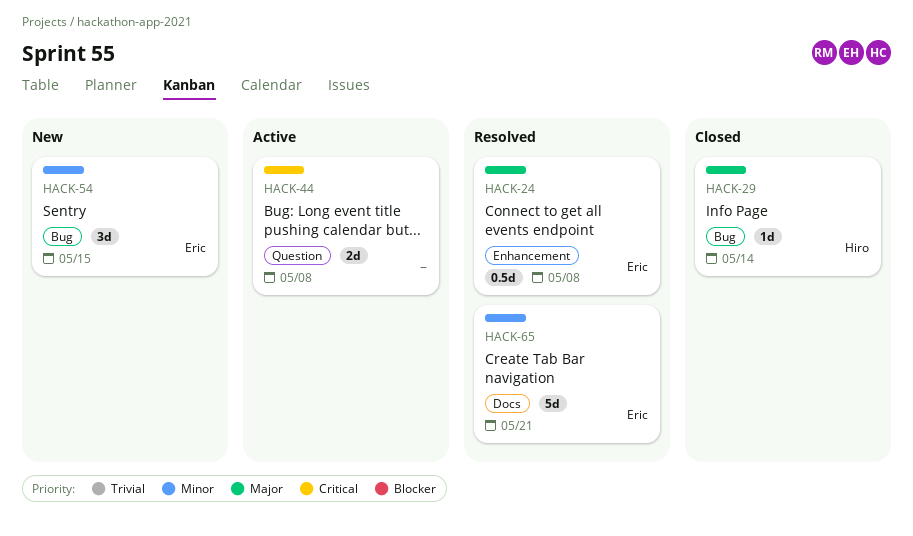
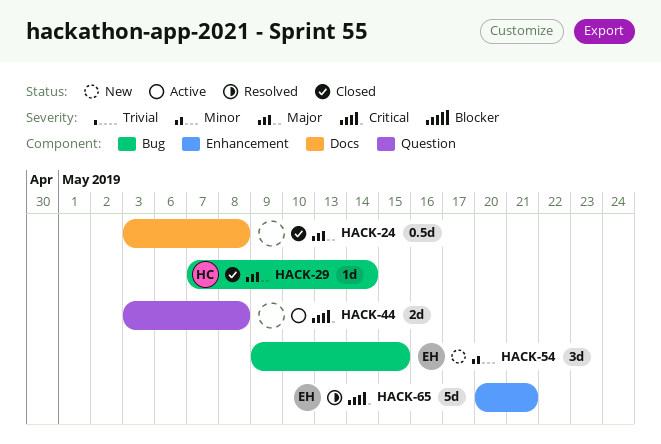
HACK-24, status: Resolved -> Closed
HACK-24, owner: Eric -> none
HACK-24, label: Enhancement -> Docs
HACK-65, priority: Minor -> Critical
HACK-65, label: Docs -> Enhancement

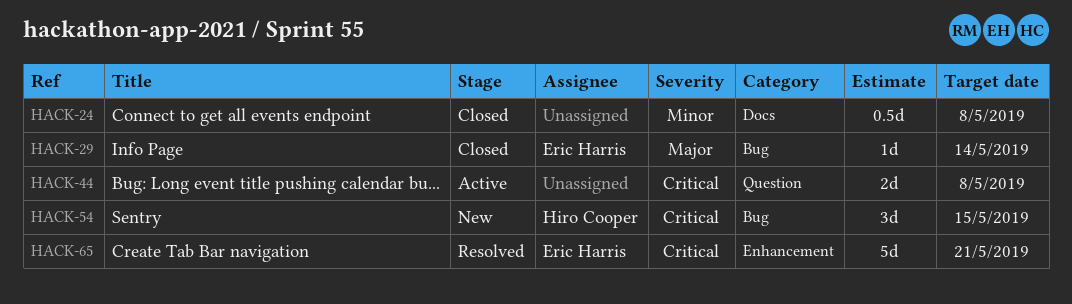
HACK-24, priority: Major -> Minor
HACK-29, owner: Hiro Cooper -> Eric Harris
HACK-54, owner: Eric Harris -> Hiro Cooper
HACK-54, priority: Minor -> Critical

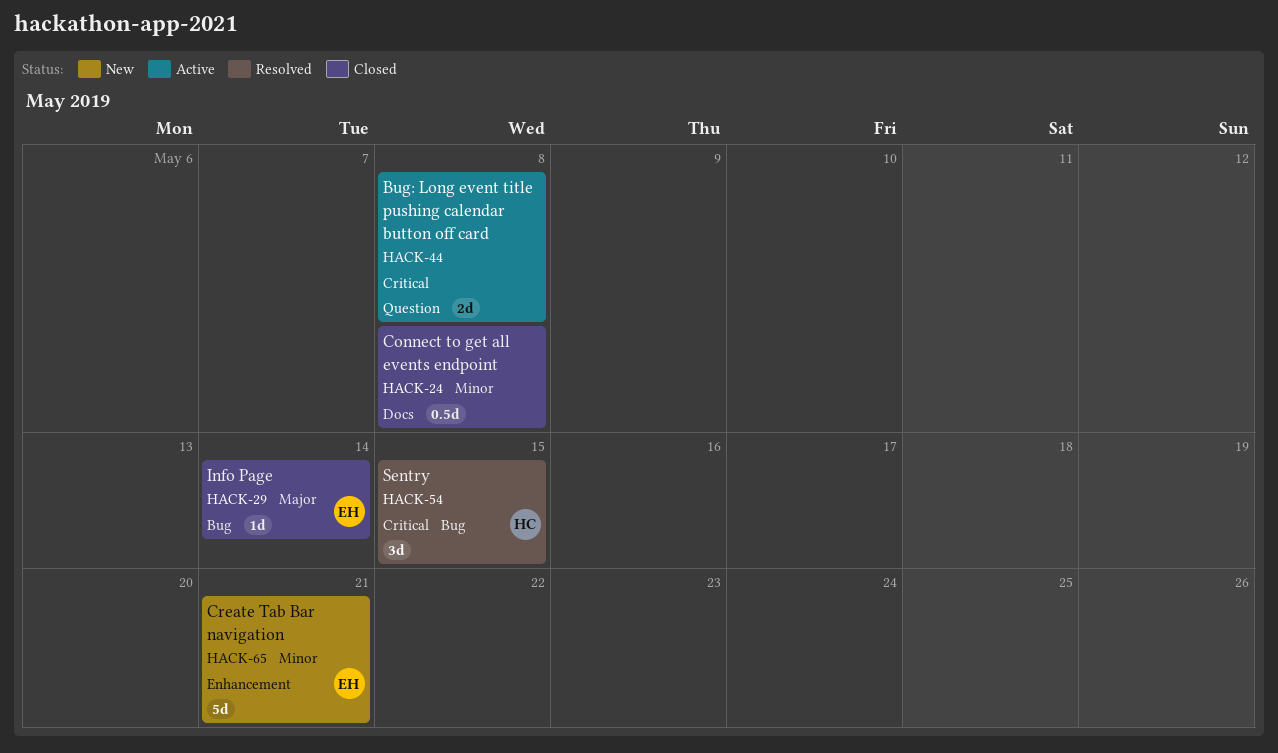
HACK-54, status: New -> Resolved
HACK-65, status: Resolved -> New
HACK-65, priority: Critical -> Minor

